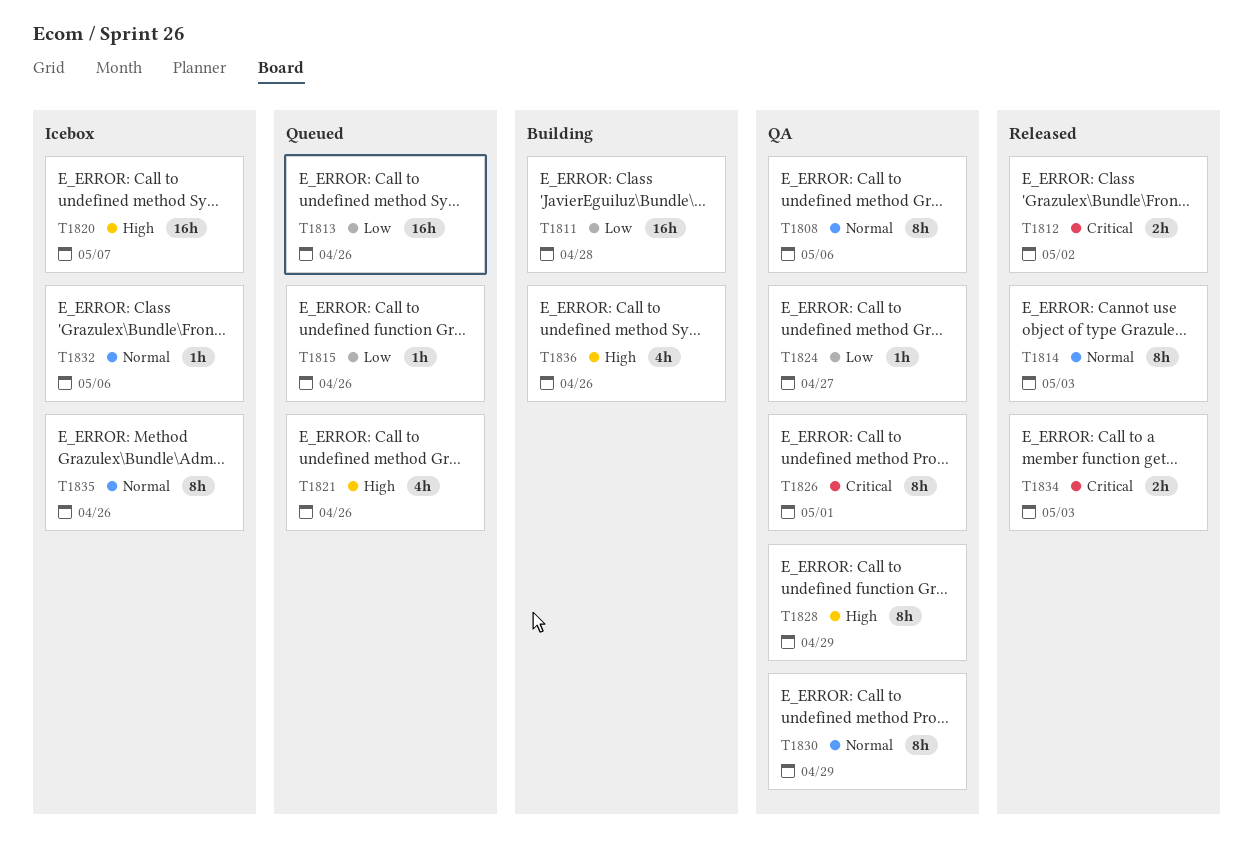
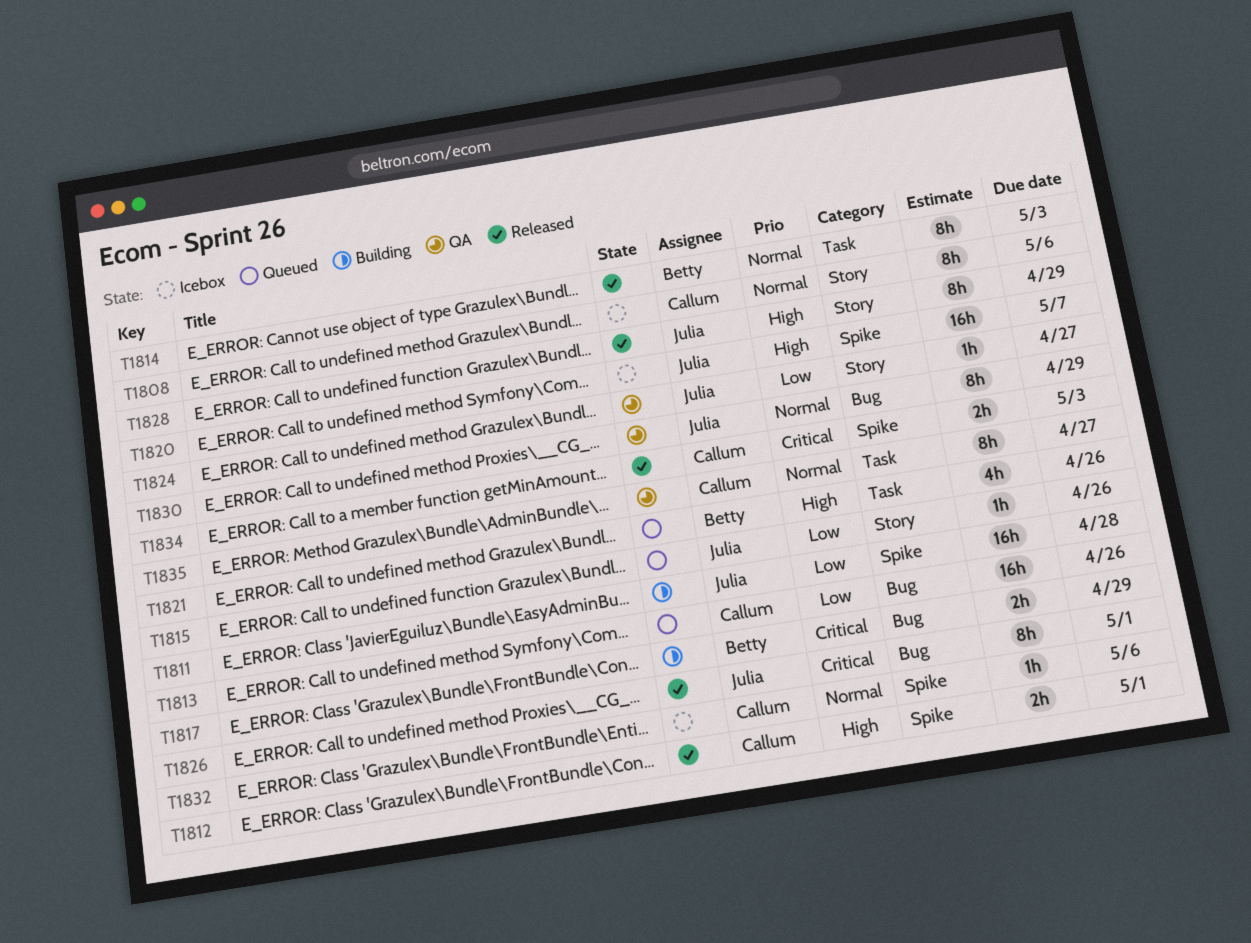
T1808, status: QA -> Icebox
T1812, priority: Critical -> High
T1812, due: May 2 -> May 1
T1817: none -> present
T1826, status: QA -> Released
T1828, status: QA -> Released
T1835, status: Icebox -> QA
T1835, due: Apr 26 -> Apr 27
T1836: present -> none

